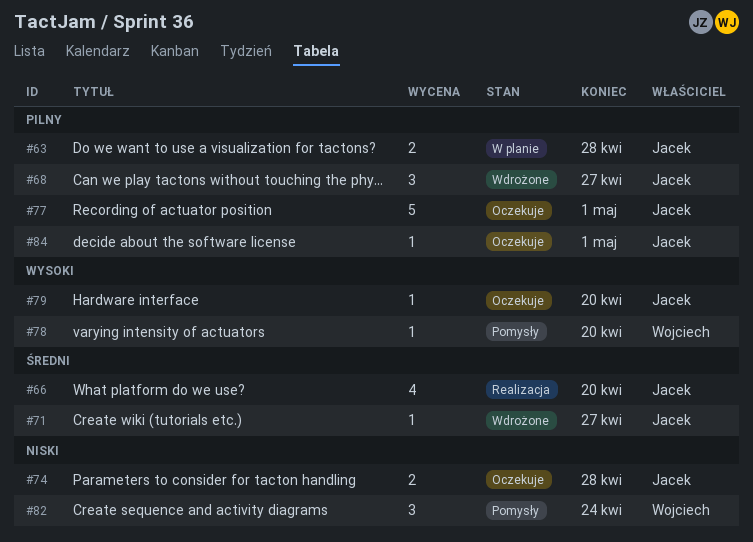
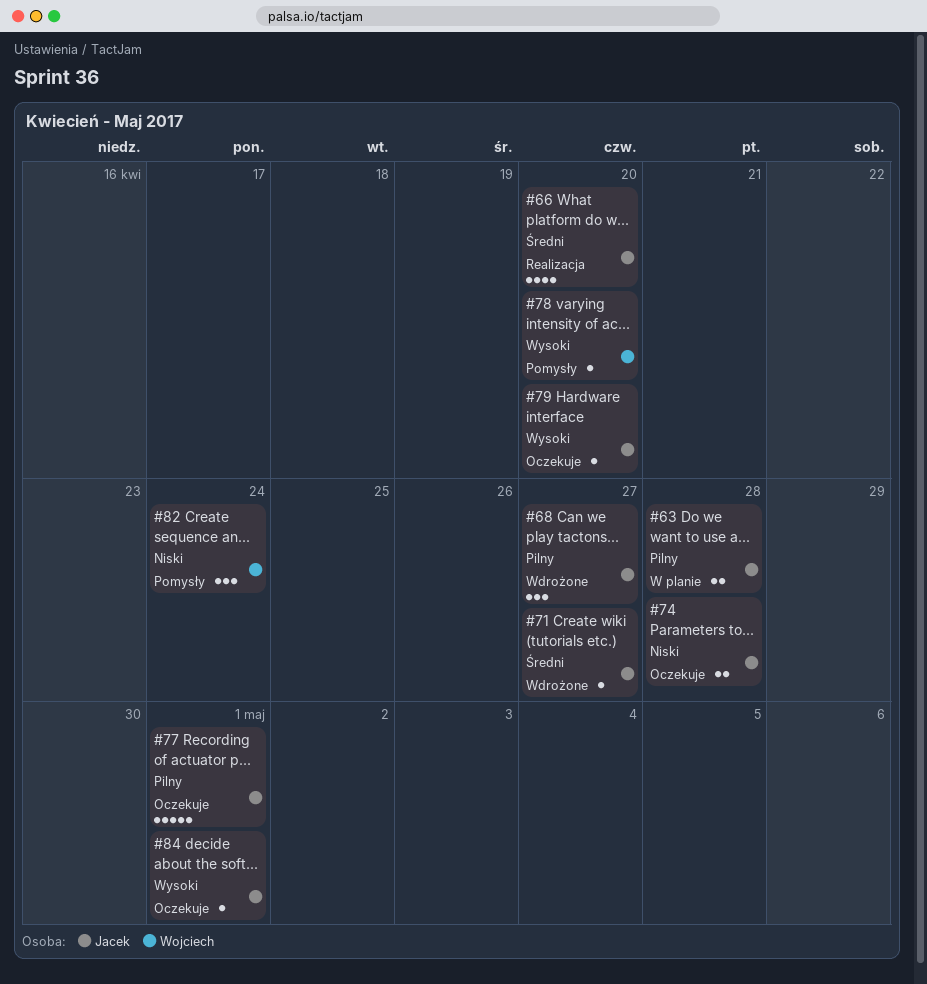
#84, priority: Pilny -> Wysoki

